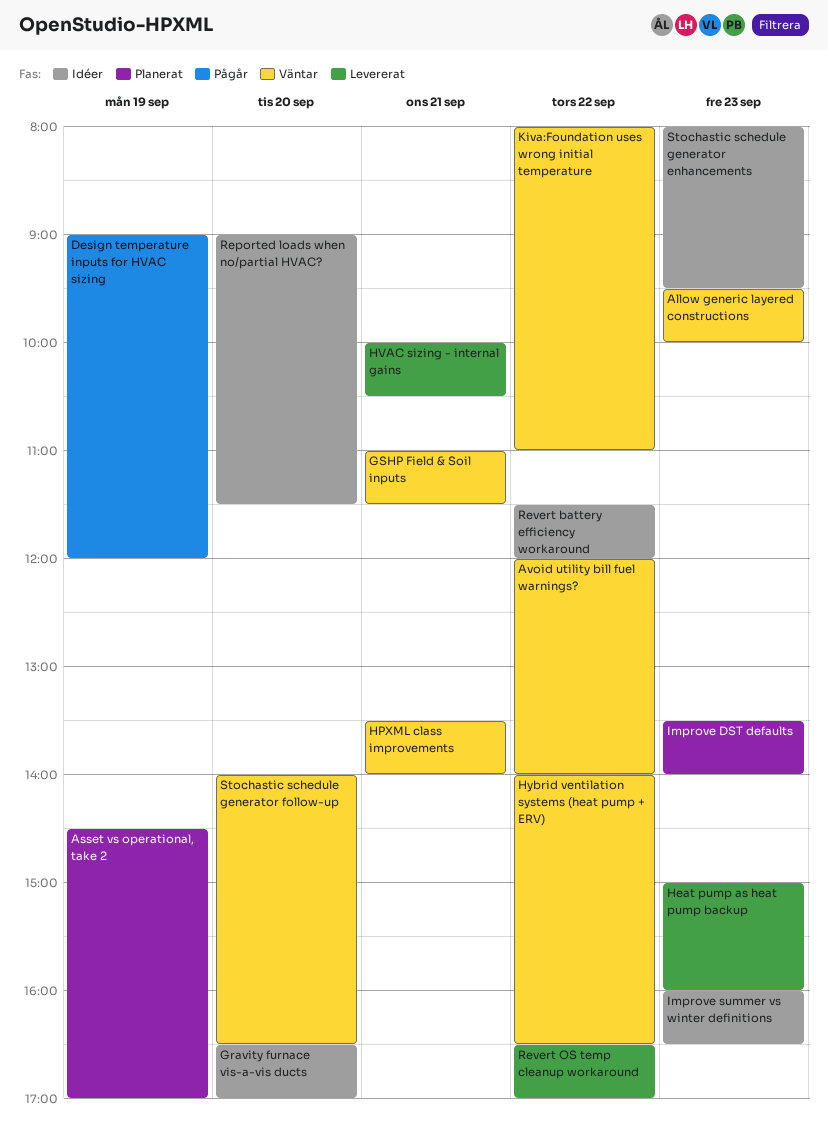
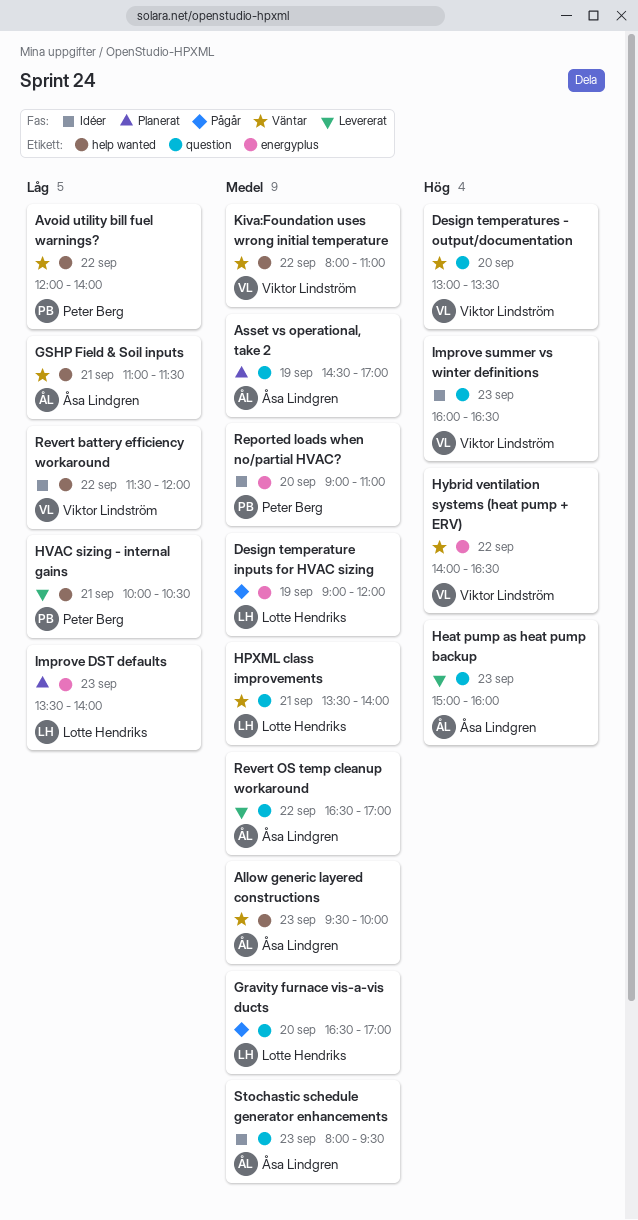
Design temperatures - output/documentation: none -> present
Gravity furnace vis-a-vis ducts, status: Idéer -> Pågår
Reported loads when no/partial HVAC?, ends: 11:30 -> 11:00
Stochastic schedule generator follow-up: present -> none

